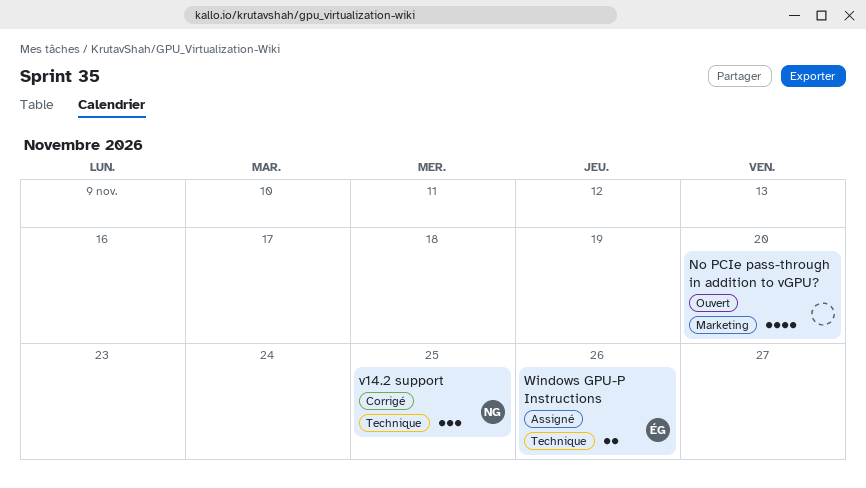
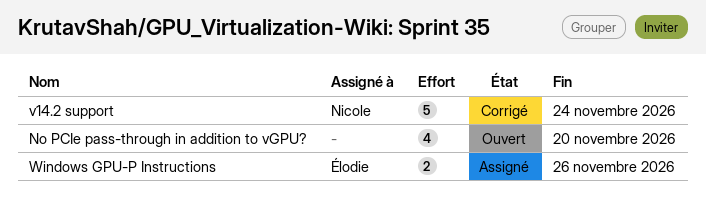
v14.2 support, estimate: 3 -> 5
v14.2 support, due: Nov 25 -> Nov 24

